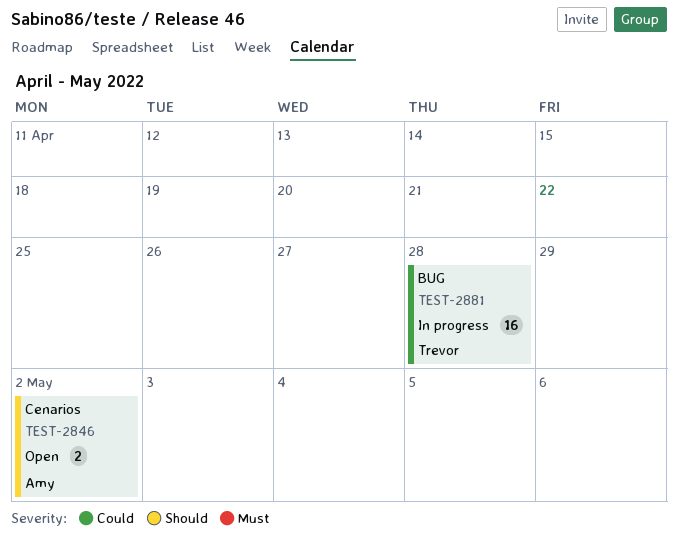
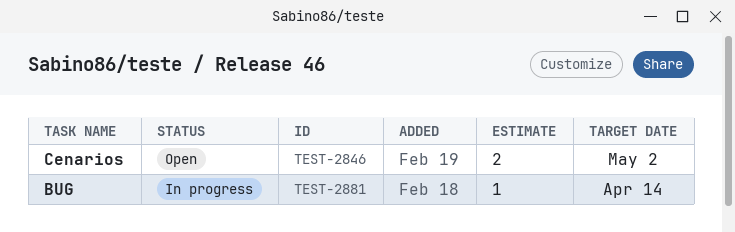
TEST-2881, estimate: 16 -> 1
TEST-2881, due: Apr 28 -> Apr 14

